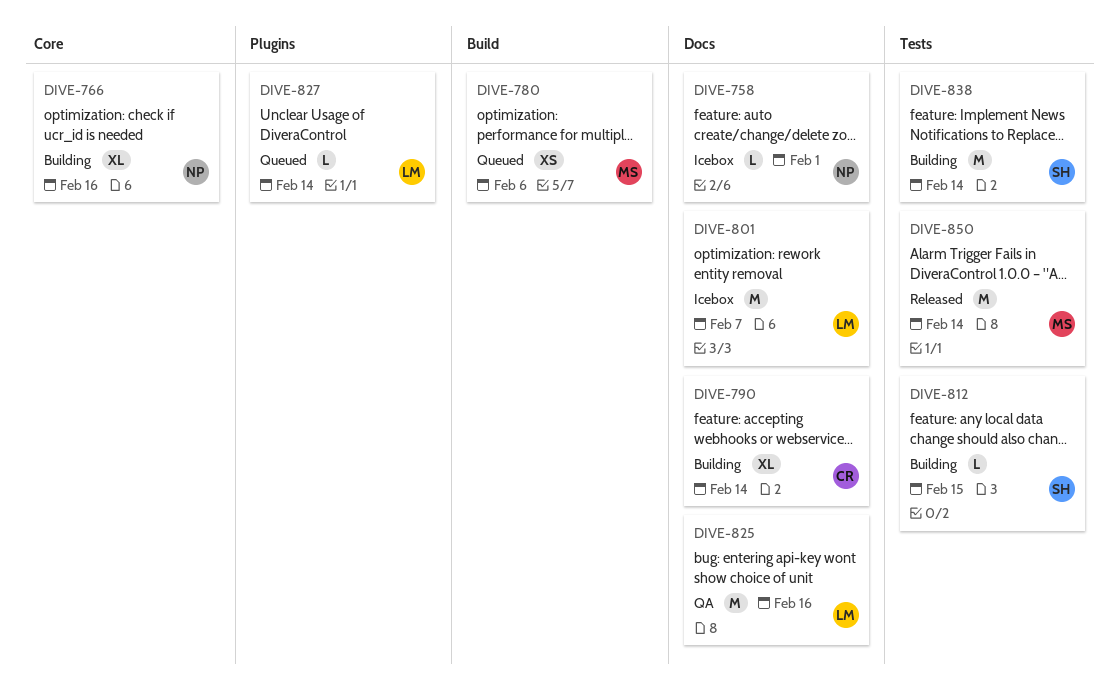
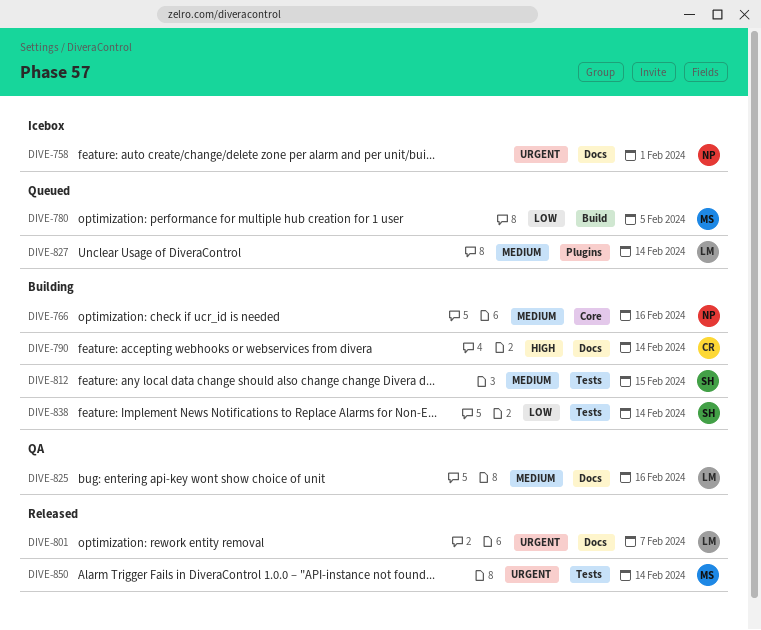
DIVE-780, due: Feb 6 -> Feb 5
DIVE-801, status: Icebox -> Released

